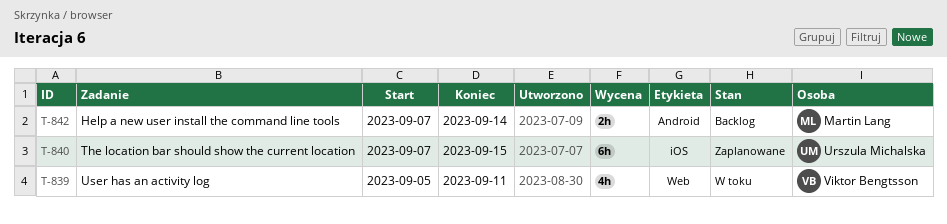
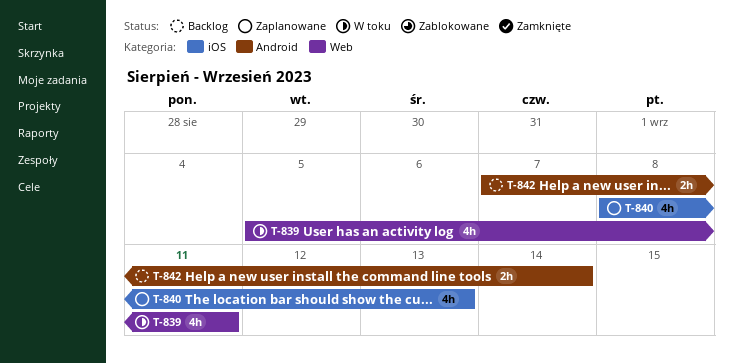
T-840, estimate: 6h -> 4h
T-840, start: Sep 7 -> Sep 8
T-840, due: Sep 15 -> Sep 13

